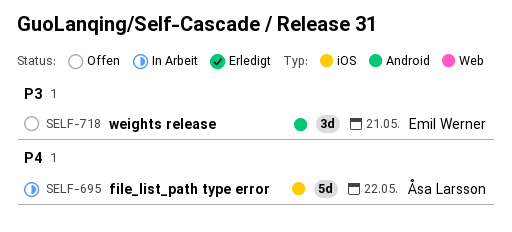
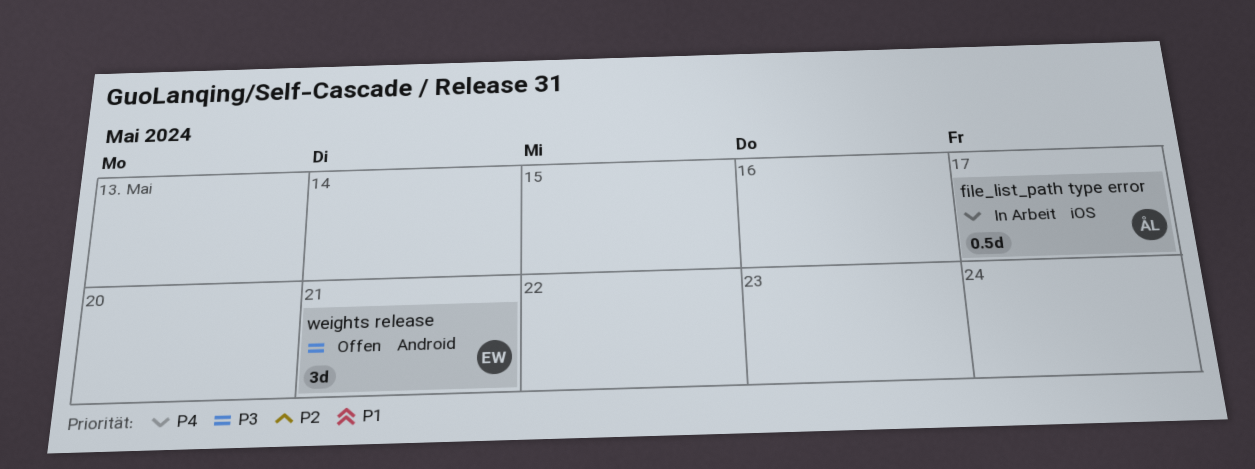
file_list_path type error, estimate: 5d -> 0.5d
file_list_path type error, due: May 22 -> May 17

